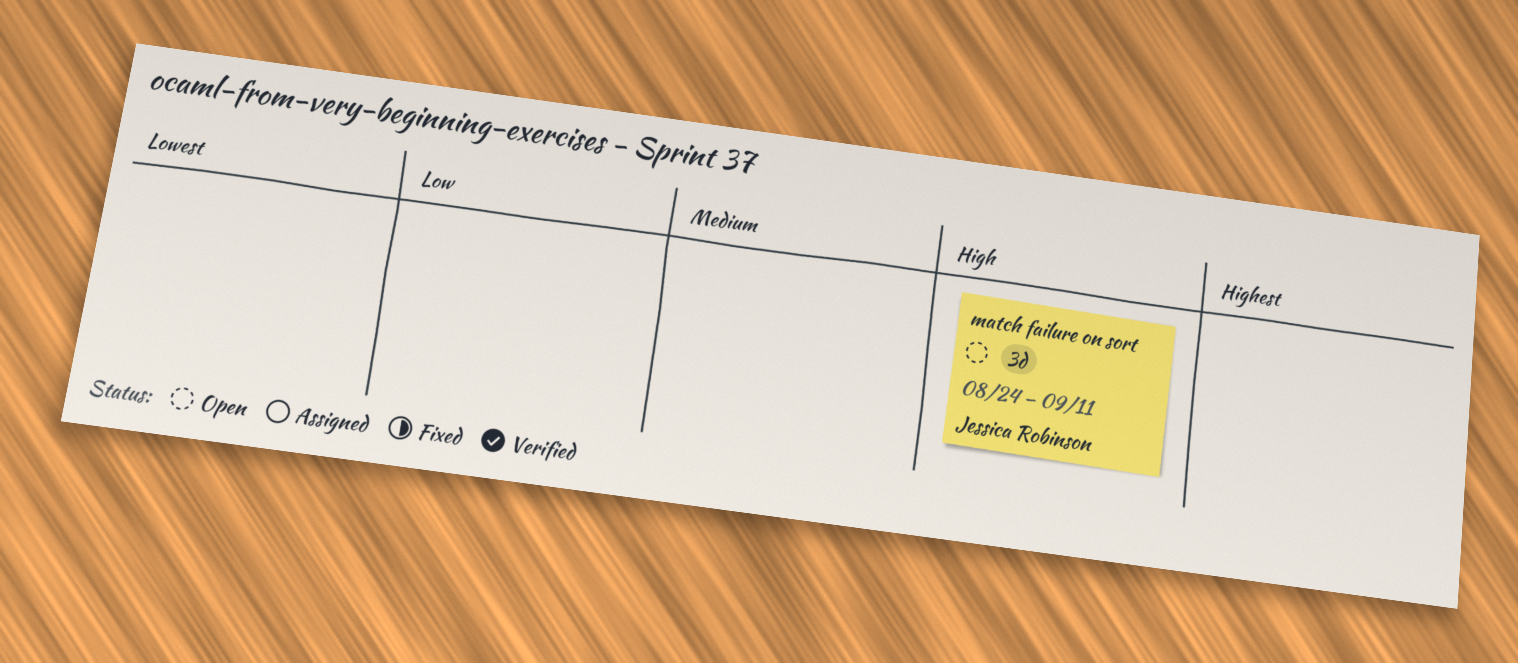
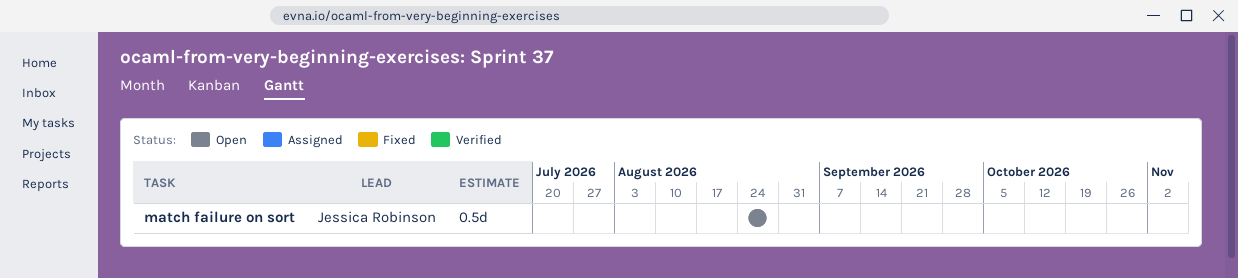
match failure on sort, estimate: 3d -> 0.5d
match failure on sort, due: Sep 11 -> Aug 28

